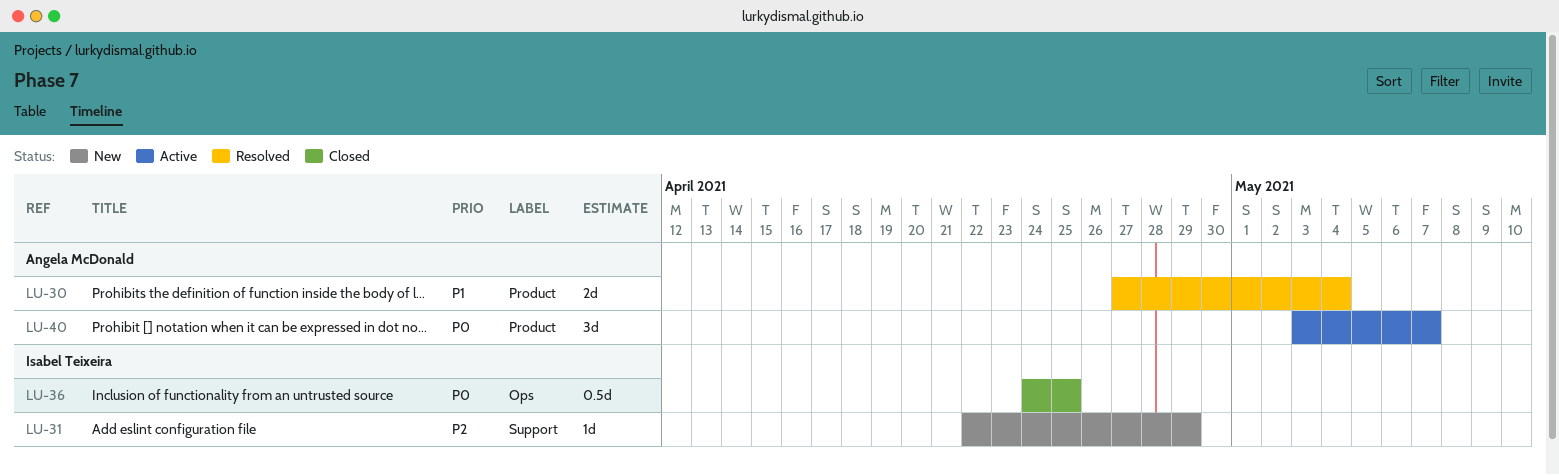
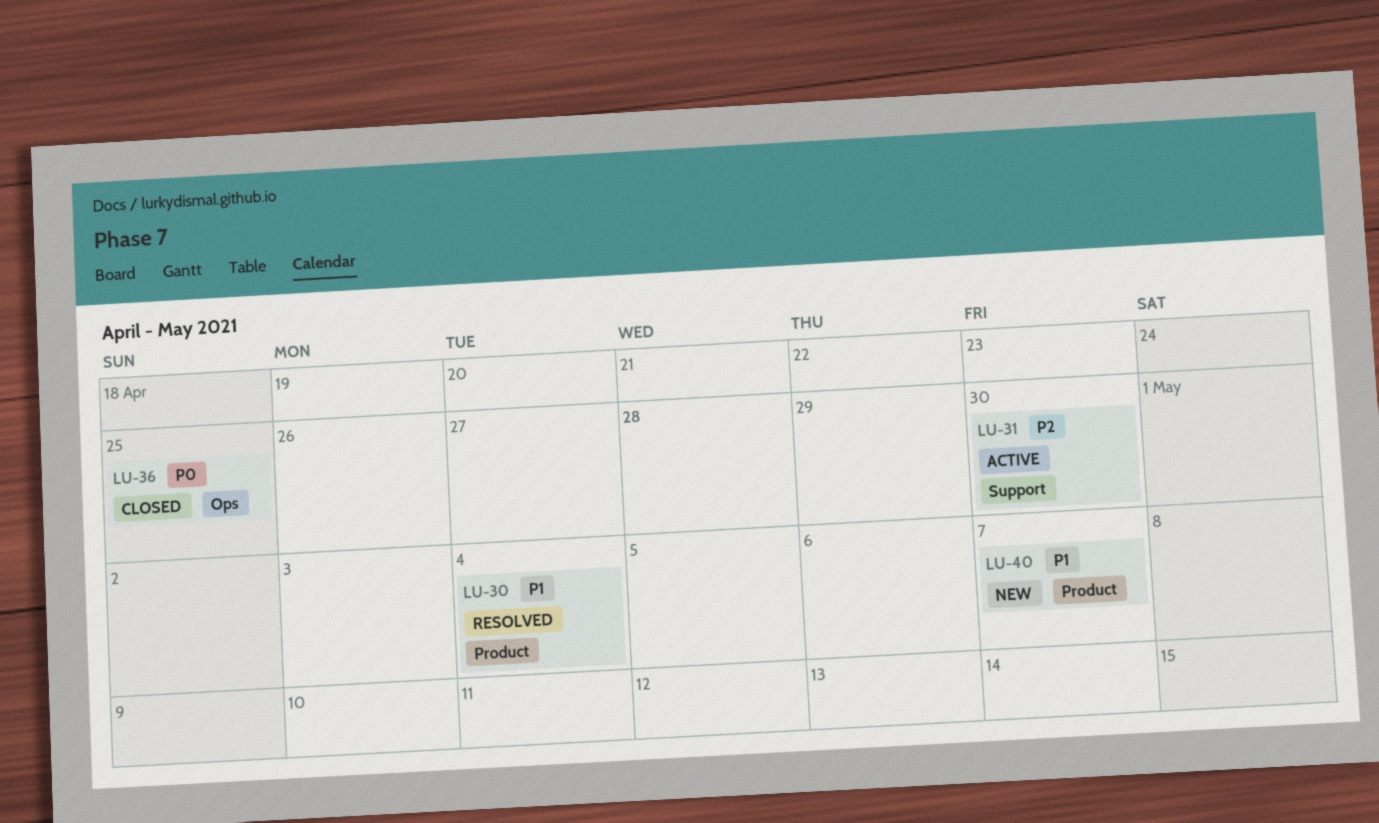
LU-31, status: New -> Active
LU-31, due: Apr 29 -> Apr 30
LU-40, status: Active -> New
LU-40, priority: P0 -> P1

